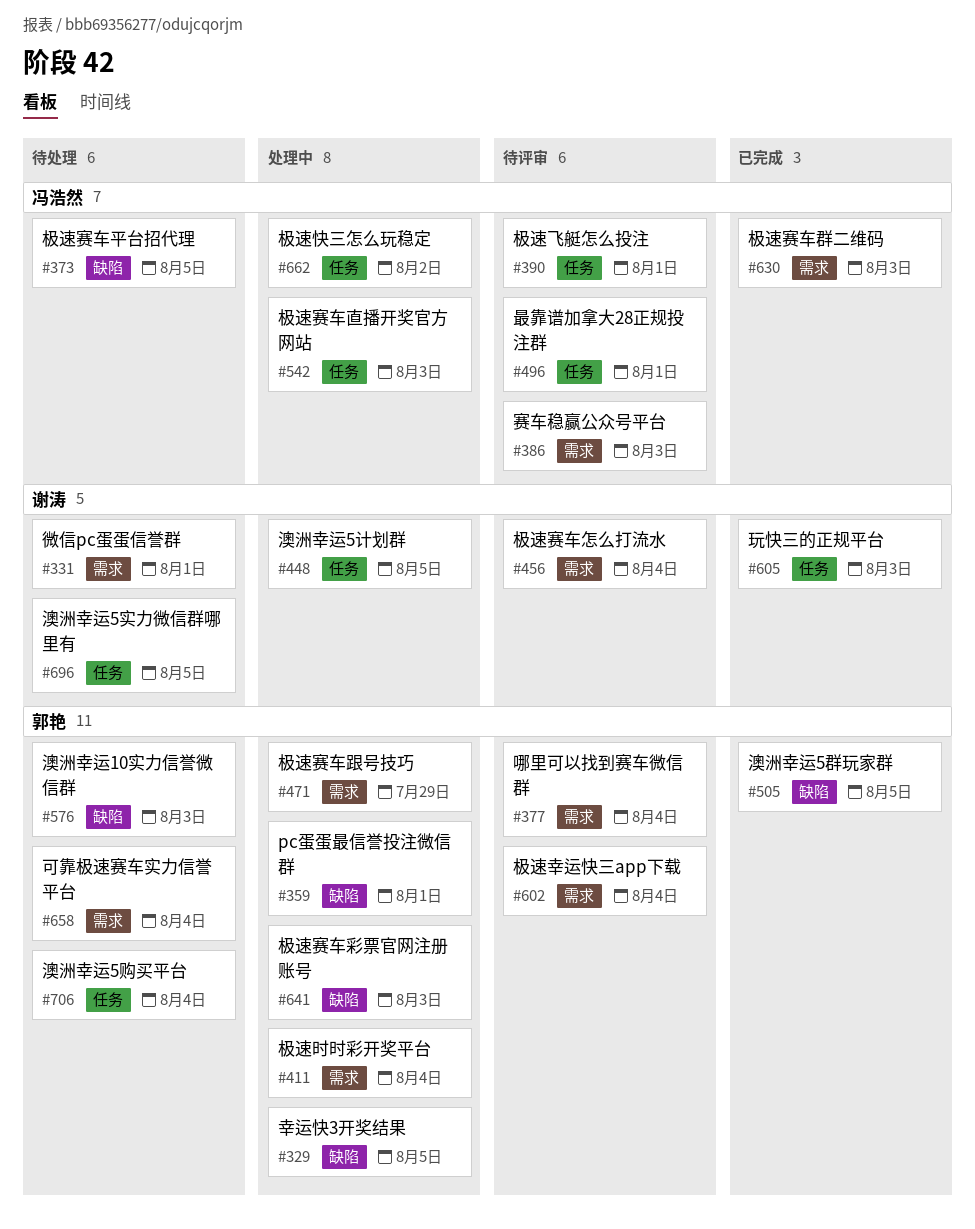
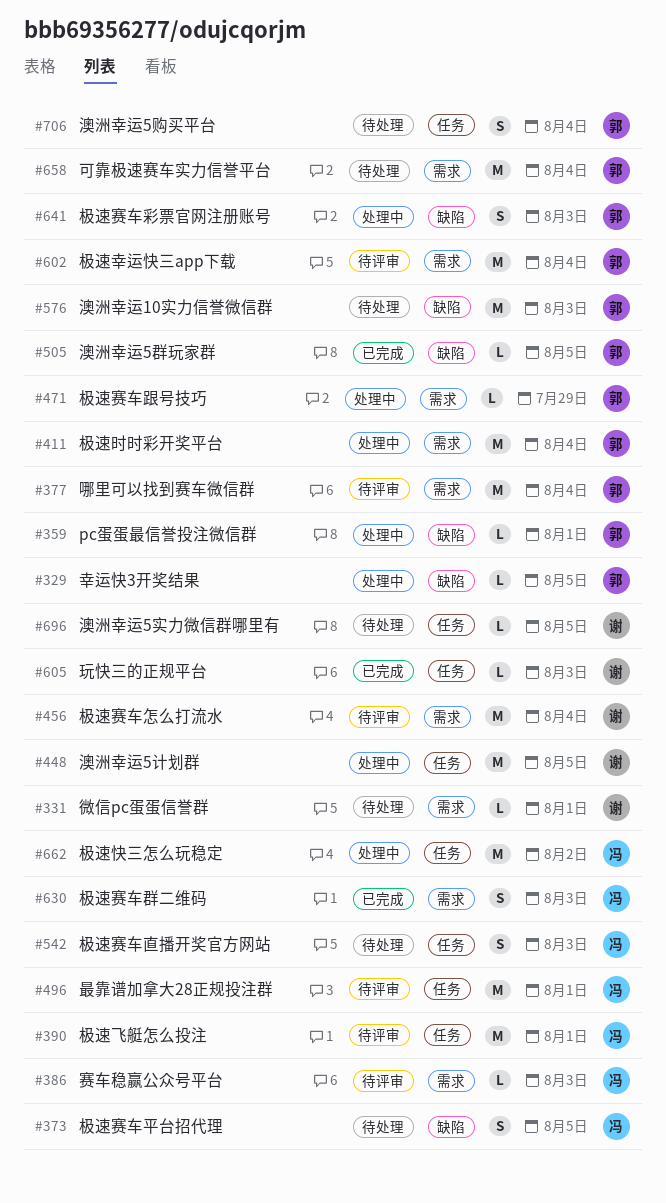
#542, status: 处理中 -> 待处理

